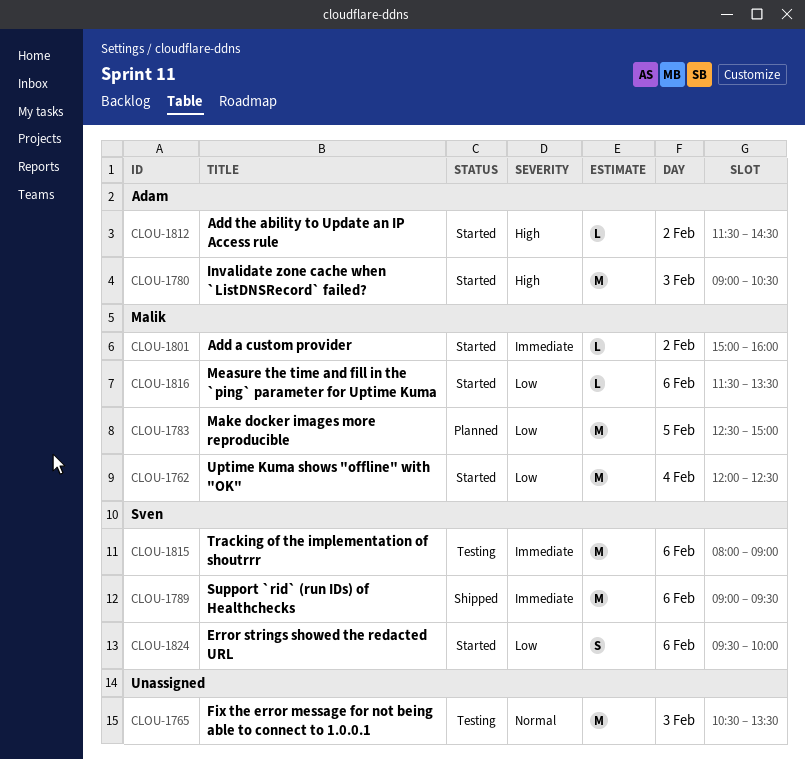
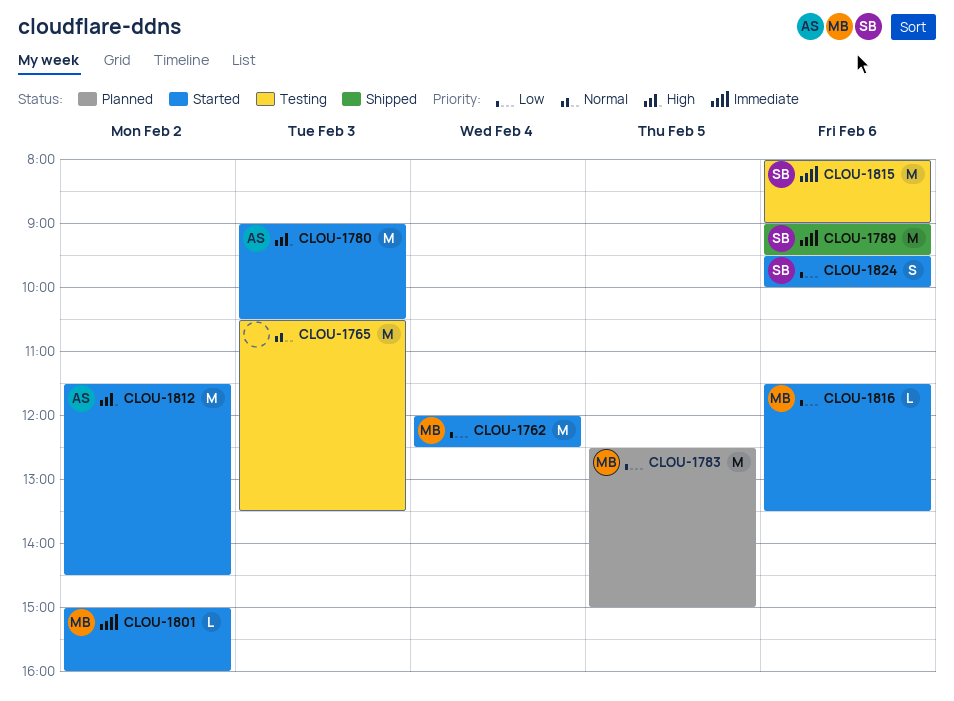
CLOU-1812, estimate: L -> M

